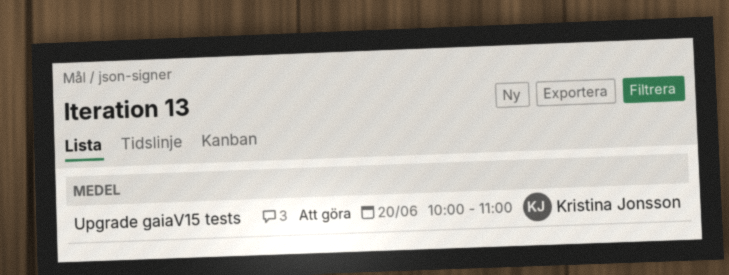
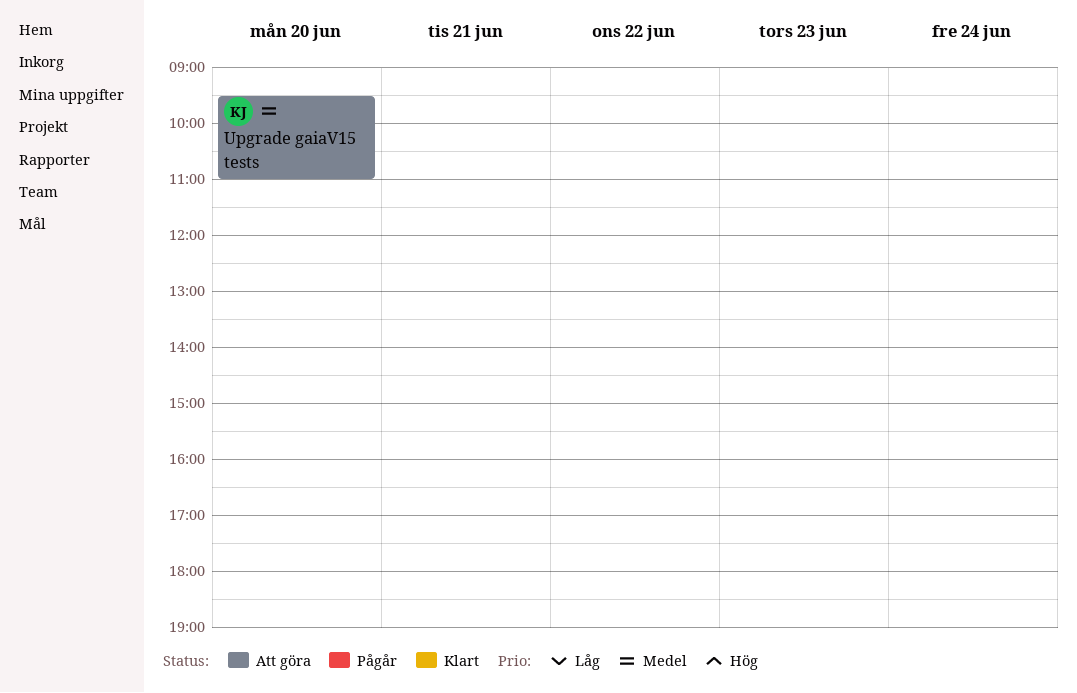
Upgrade gaiaV15 tests, begins: 10:00 -> 09:30

